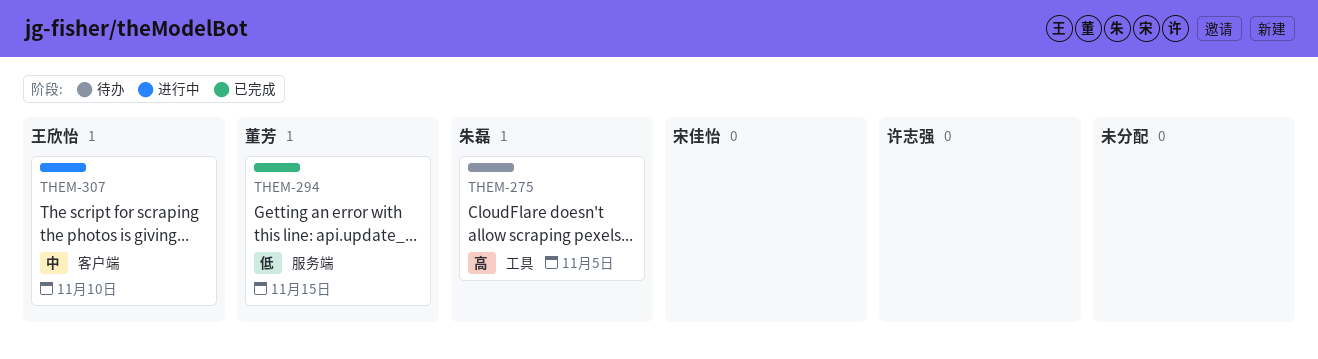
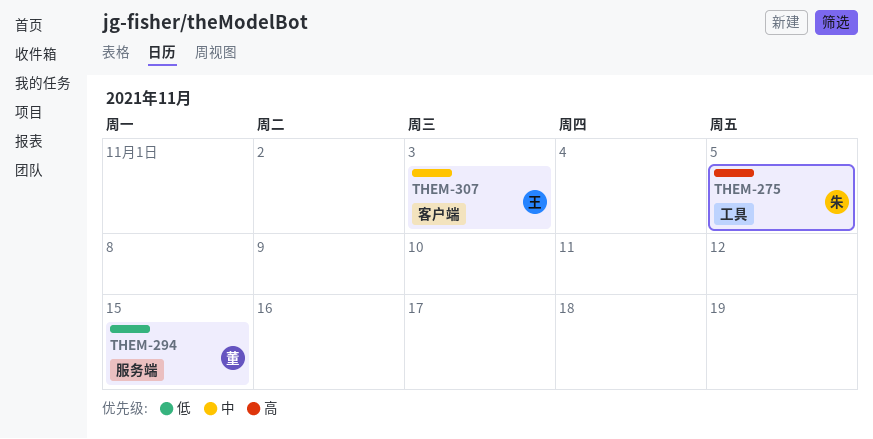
THEM-307, due: Nov 10 -> Nov 3

